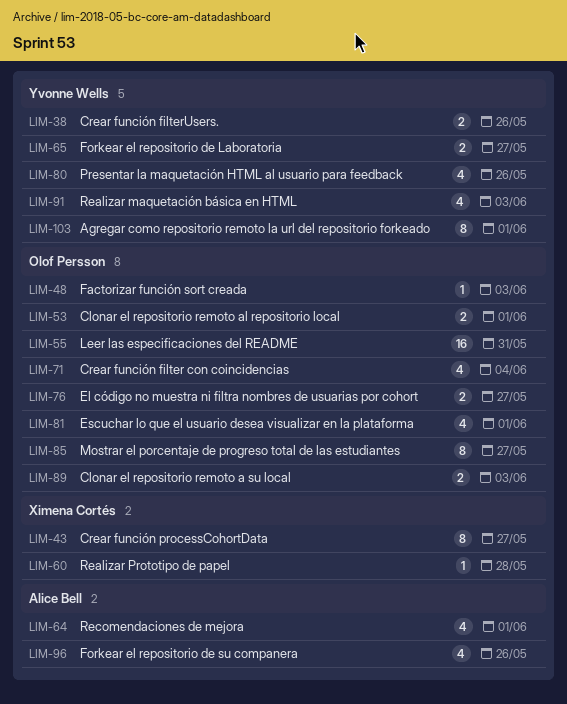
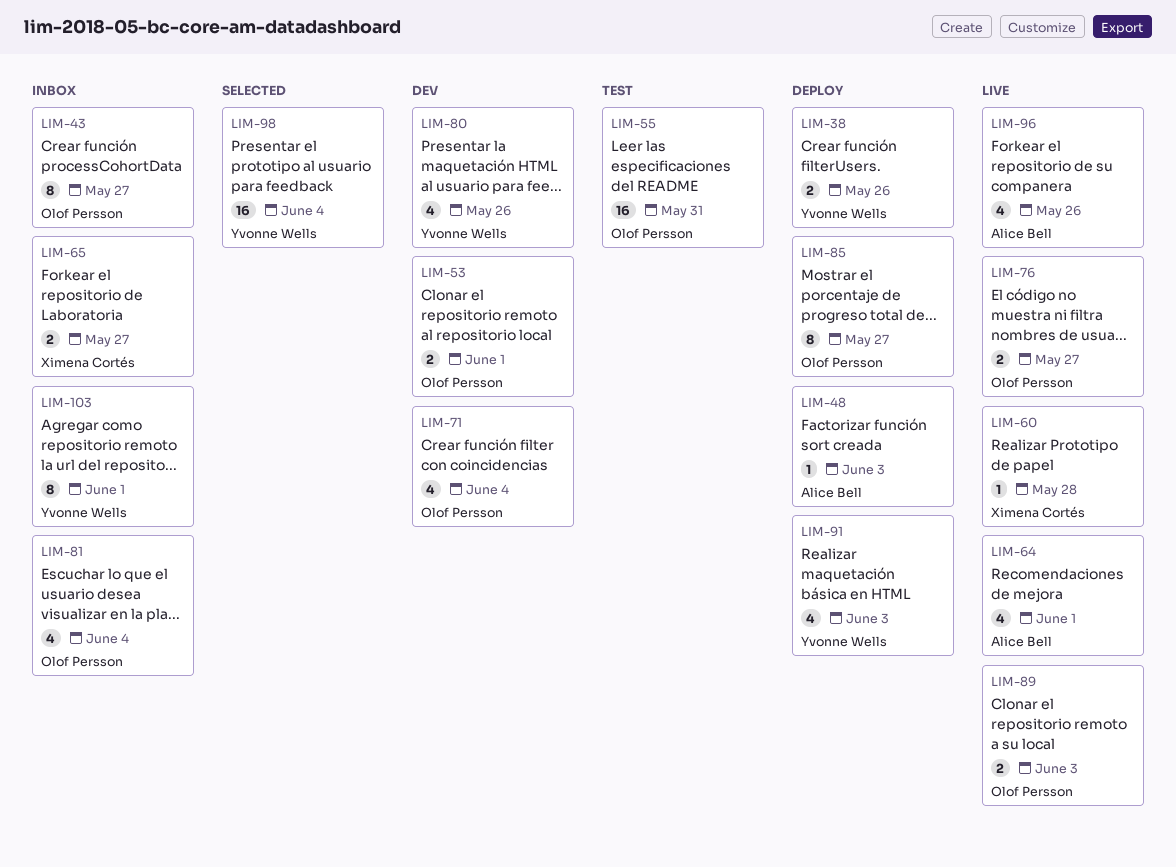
LIM-43, owner: Ximena Cortés -> Olof Persson
LIM-48, owner: Olof Persson -> Alice Bell
LIM-65, owner: Yvonne Wells -> Ximena Cortés
LIM-81, due: Jun 1 -> Jun 4
LIM-98: none -> present

